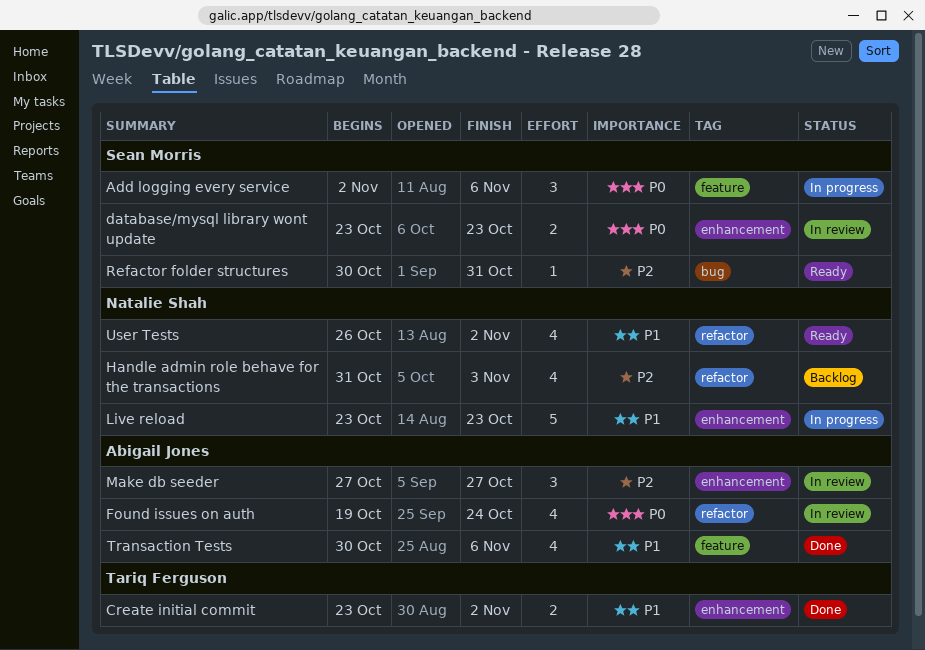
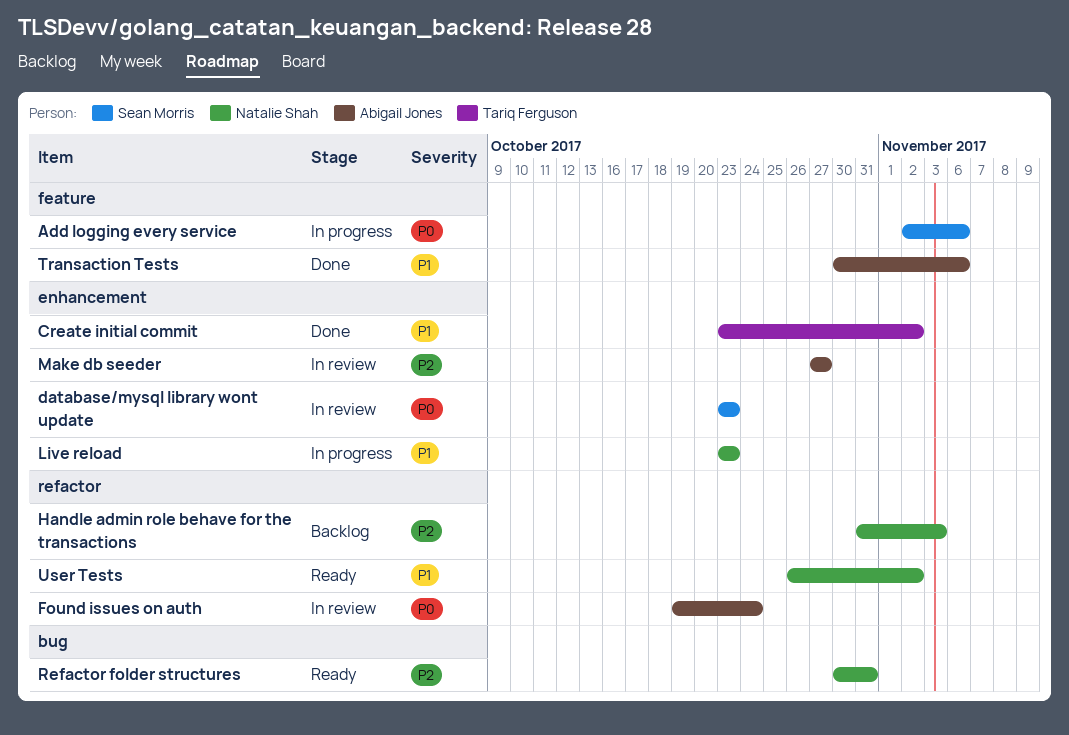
Refactor folder structures, owner: Sean Morris -> Natalie Shah

